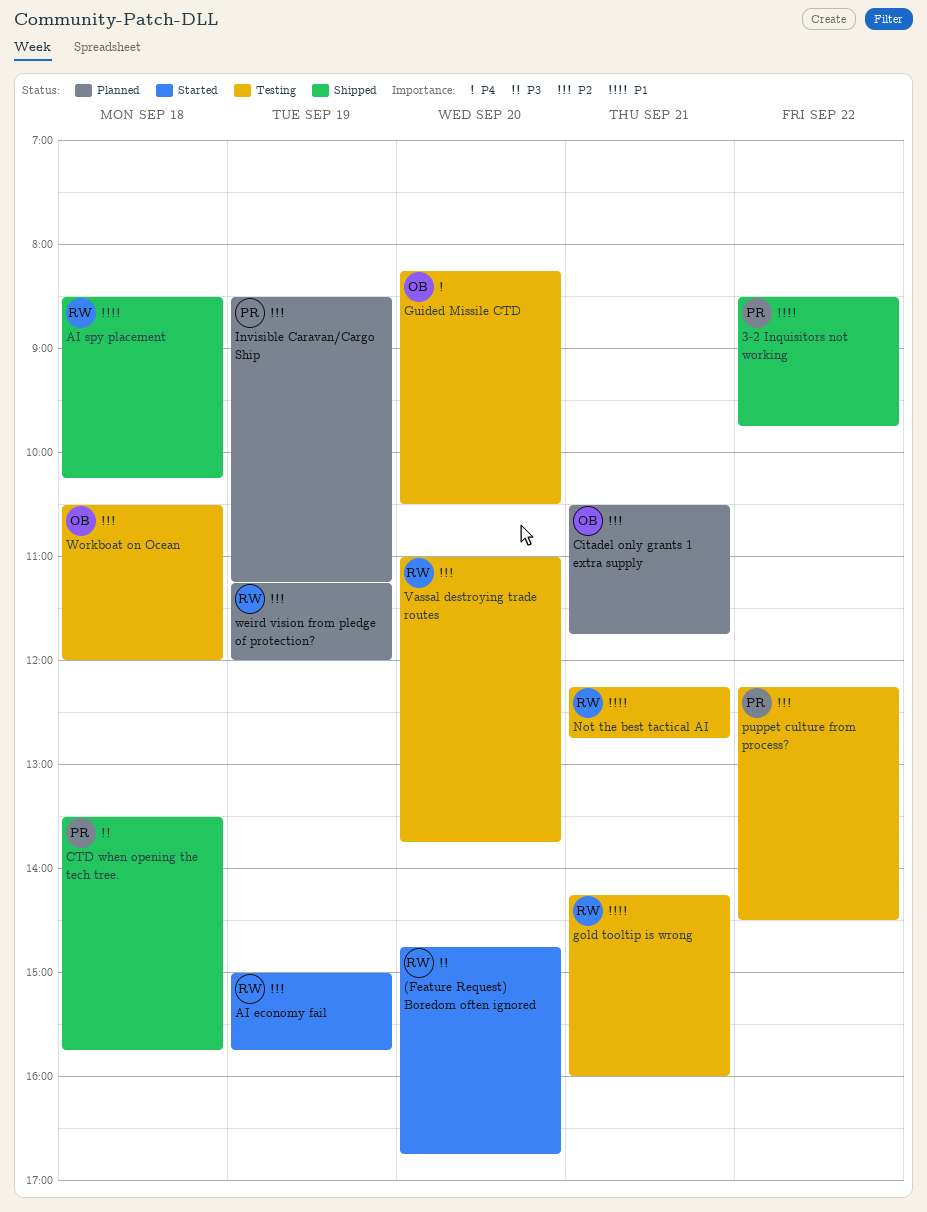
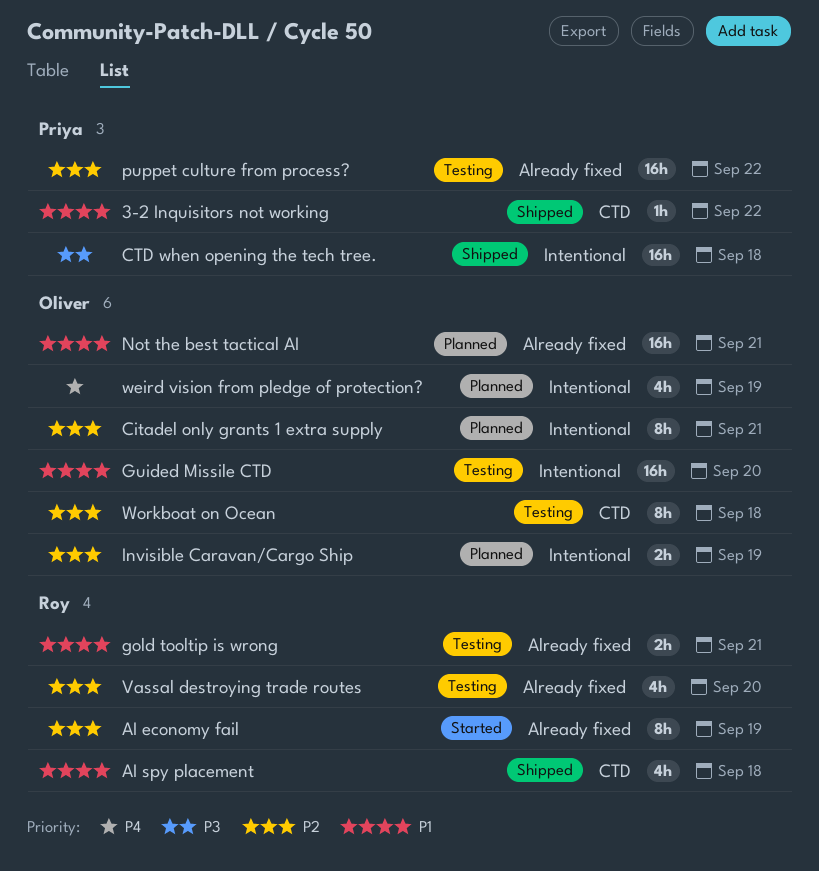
(Feature Request) Boredom often ignored: present -> none
Guided Missile CTD, priority: P4 -> P1
Invisible Caravan/Cargo Ship, owner: Priya -> Oliver
Not the best tactical AI, status: Testing -> Planned
Not the best tactical AI, owner: Roy -> Oliver
weird vision from pledge of protection?, owner: Roy -> Oliver
weird vision from pledge of protection?, priority: P2 -> P4

